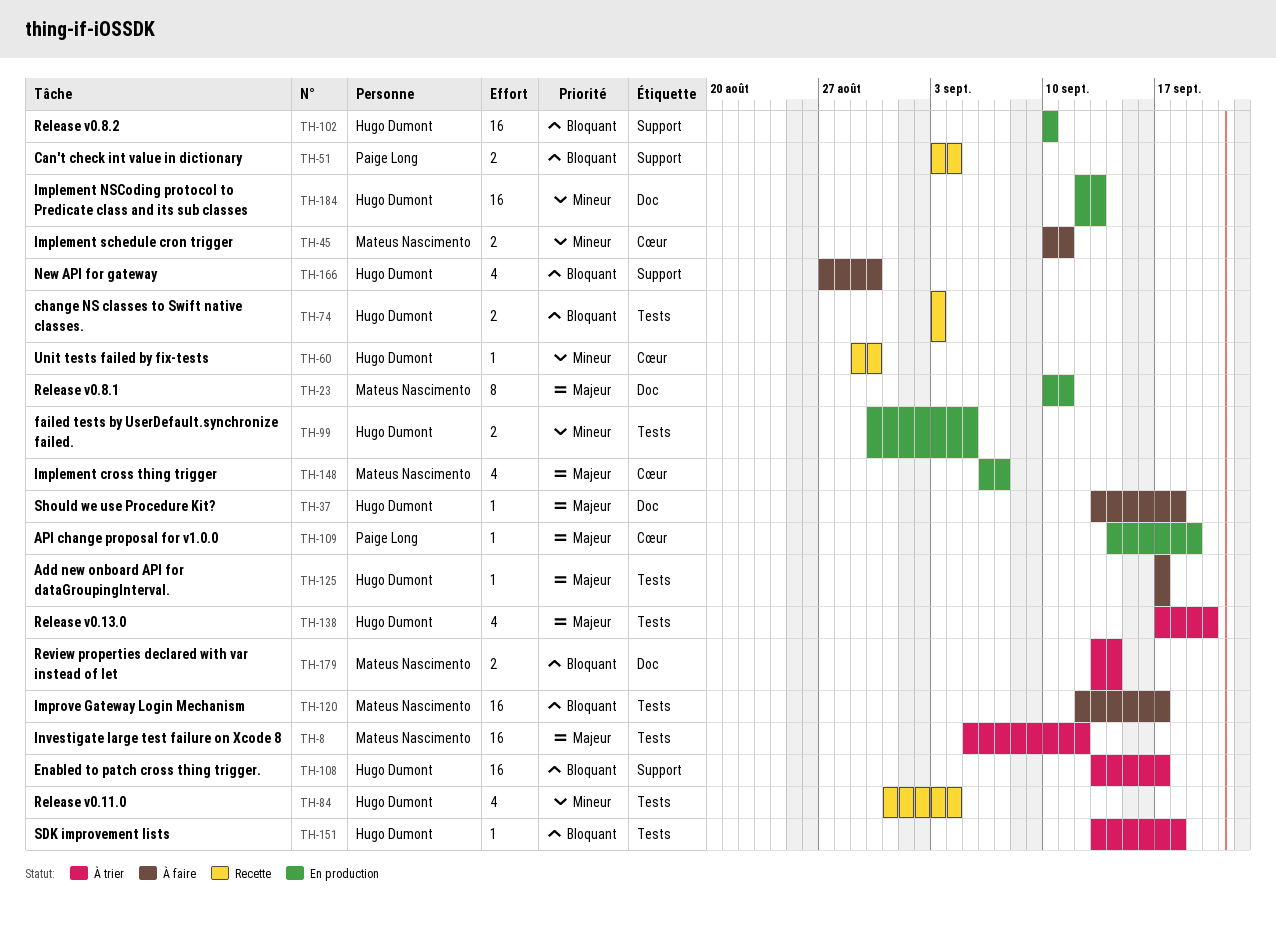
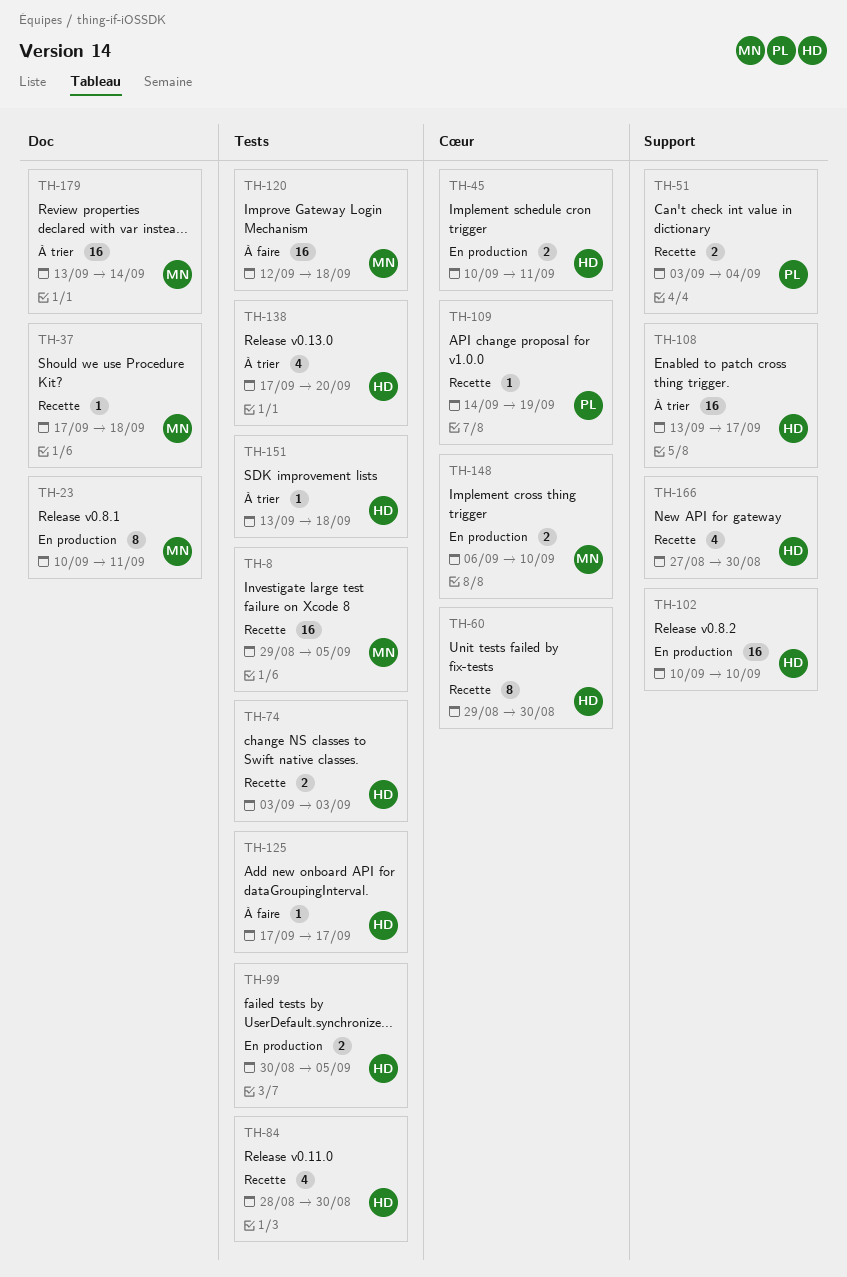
TH-8, status: À trier -> Recette
TH-8, start: Sep 5 -> Aug 29
TH-8, due: Sep 12 -> Sep 5
TH-37, status: À faire -> Recette
TH-37, owner: Hugo Dumont -> Mateus Nascimento
TH-37, start: Sep 13 -> Sep 17
TH-45, status: À faire -> En production
TH-45, owner: Mateus Nascimento -> Hugo Dumont
TH-60, estimate: 1 -> 8
TH-84, start: Aug 31 -> Aug 28
TH-84, due: Sep 4 -> Aug 30
TH-109, status: En production -> Recette
TH-120, due: Sep 17 -> Sep 18
TH-148, estimate: 4 -> 2
TH-148, due: Sep 7 -> Sep 10
TH-166, status: À faire -> Recette
TH-179, estimate: 2 -> 16
TH-184: present -> none

